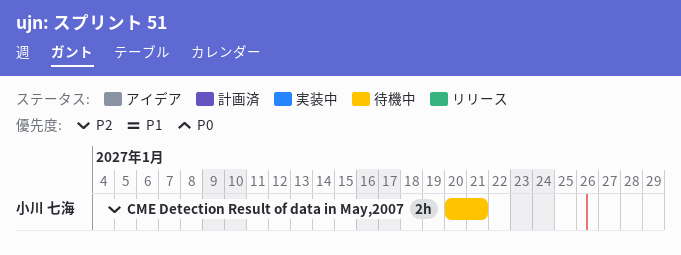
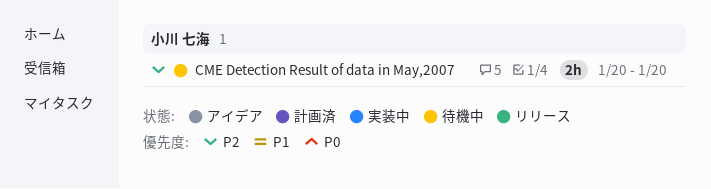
CME Detection Result of data in May,2007, due: Jan 21 -> Jan 20

